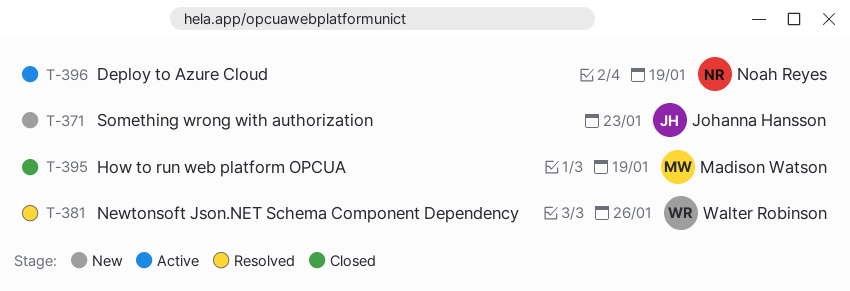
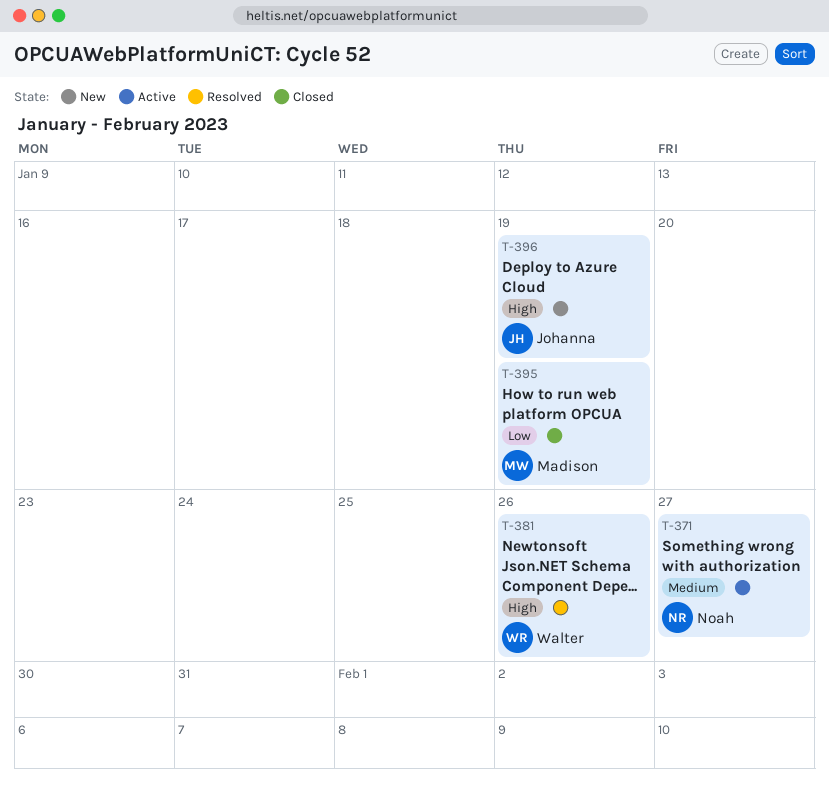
T-371, status: New -> Active
T-371, owner: Johanna Hansson -> Noah Reyes
T-371, due: Jan 23 -> Jan 27
T-396, status: Active -> New
T-396, owner: Noah Reyes -> Johanna Hansson

